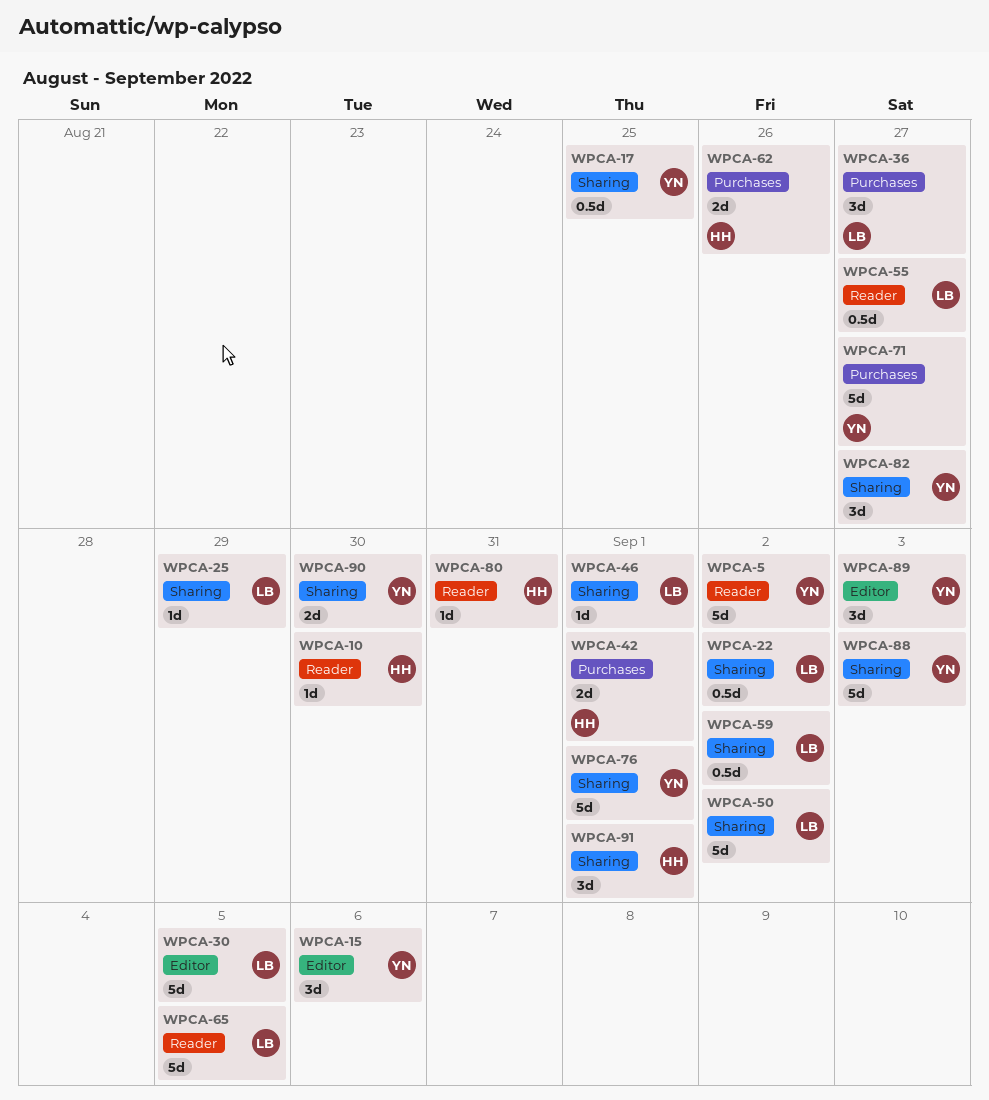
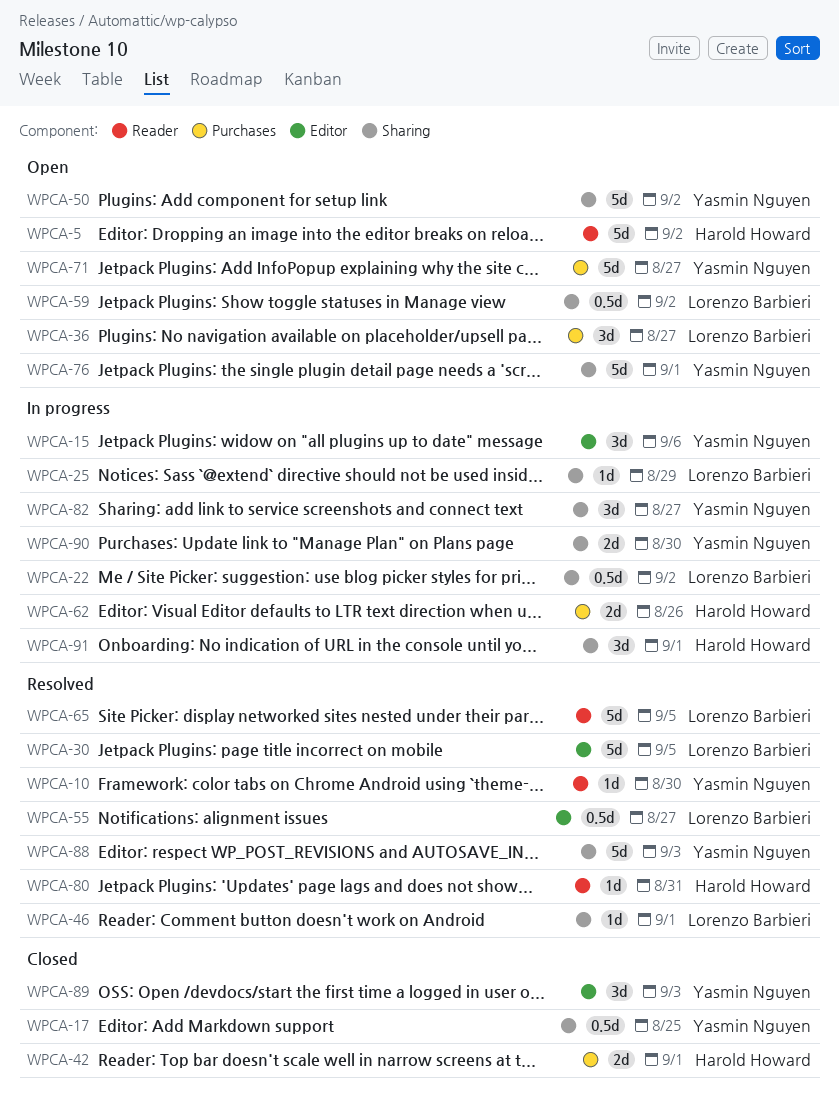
WPCA-5, owner: Yasmin Nguyen -> Harold Howard
WPCA-10, owner: Harold Howard -> Yasmin Nguyen
WPCA-50, owner: Lorenzo Barbieri -> Yasmin Nguyen
WPCA-55, label: Reader -> Editor

